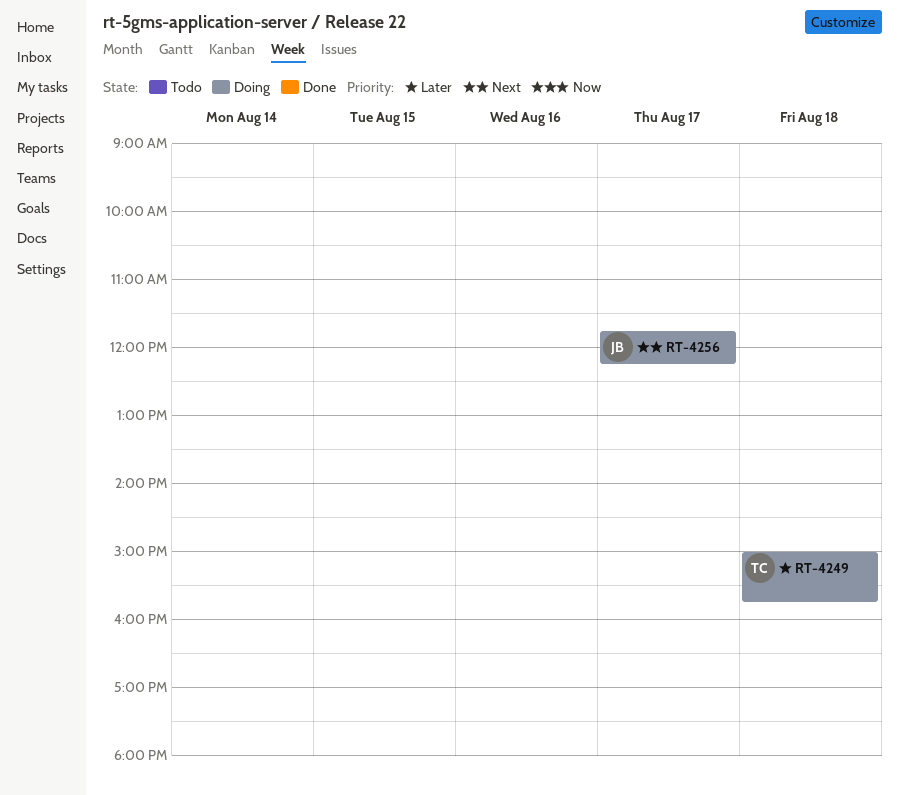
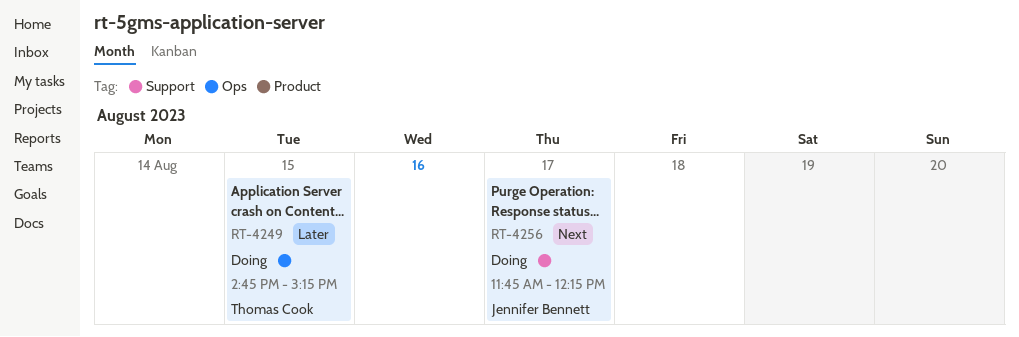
RT-4249, day: Aug 18 -> Aug 15
RT-4249, begins: 15:00 -> 14:45
RT-4249, ends: 15:45 -> 15:15

